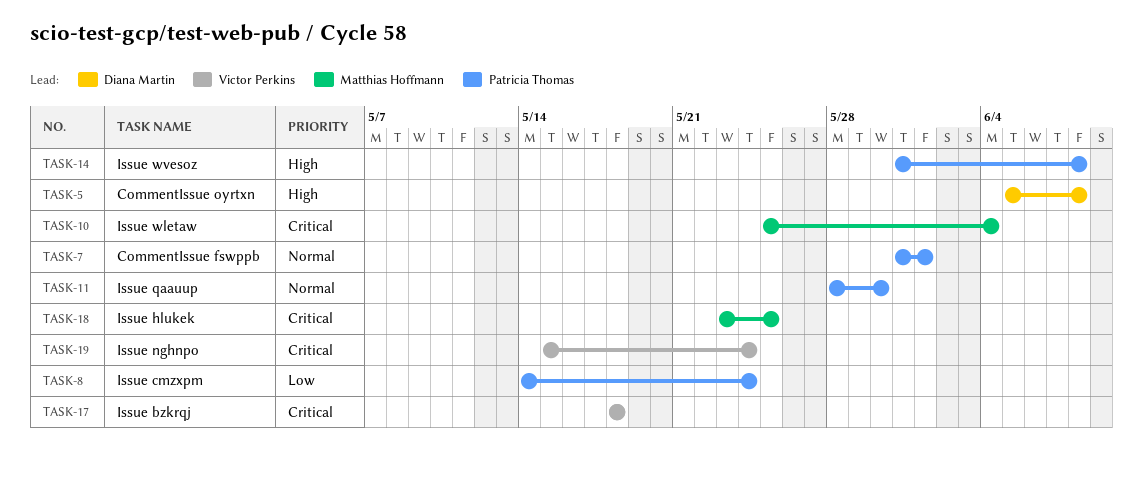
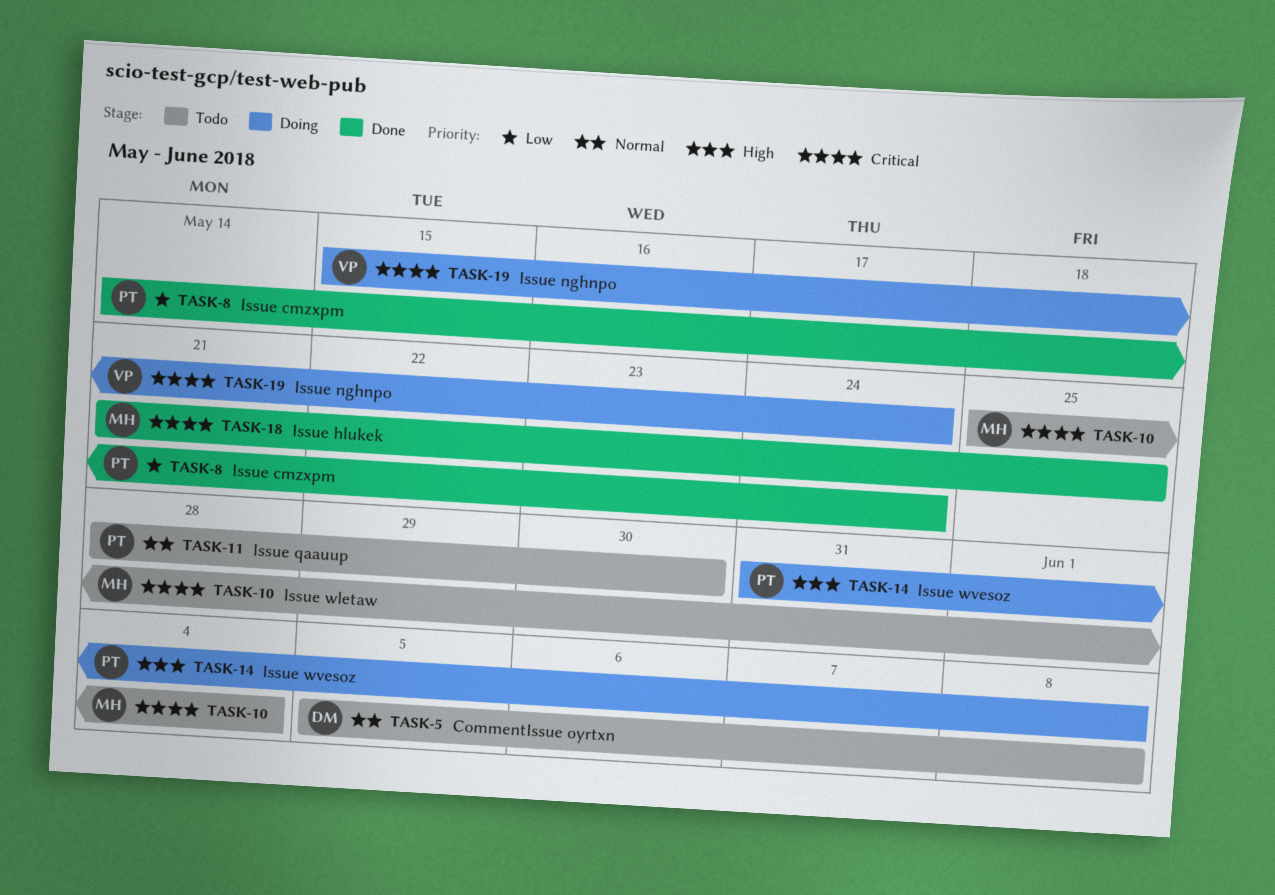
TASK-5, priority: High -> Normal
TASK-7: present -> none
TASK-17: present -> none
TASK-18, start: May 23 -> May 21

